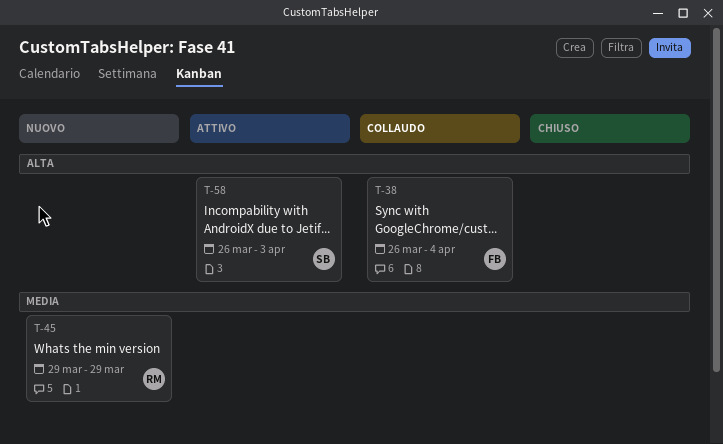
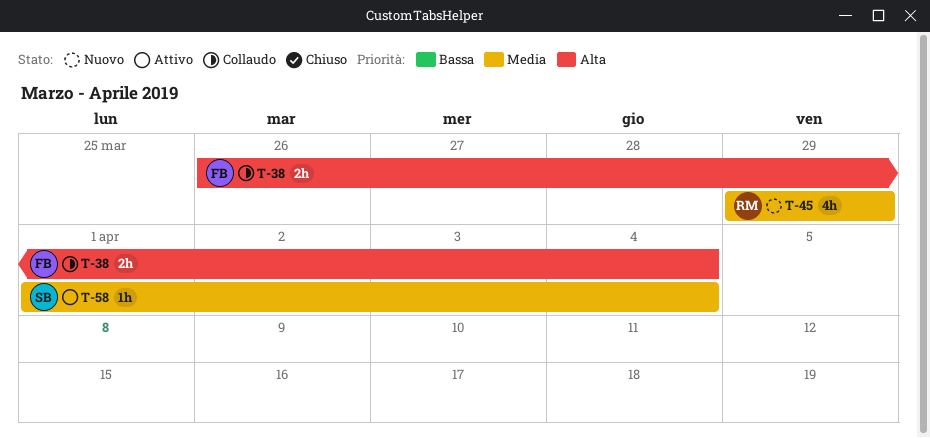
T-58, priority: Alta -> Media
T-58, start: Mar 26 -> Apr 1
T-58, due: Apr 3 -> Apr 4

